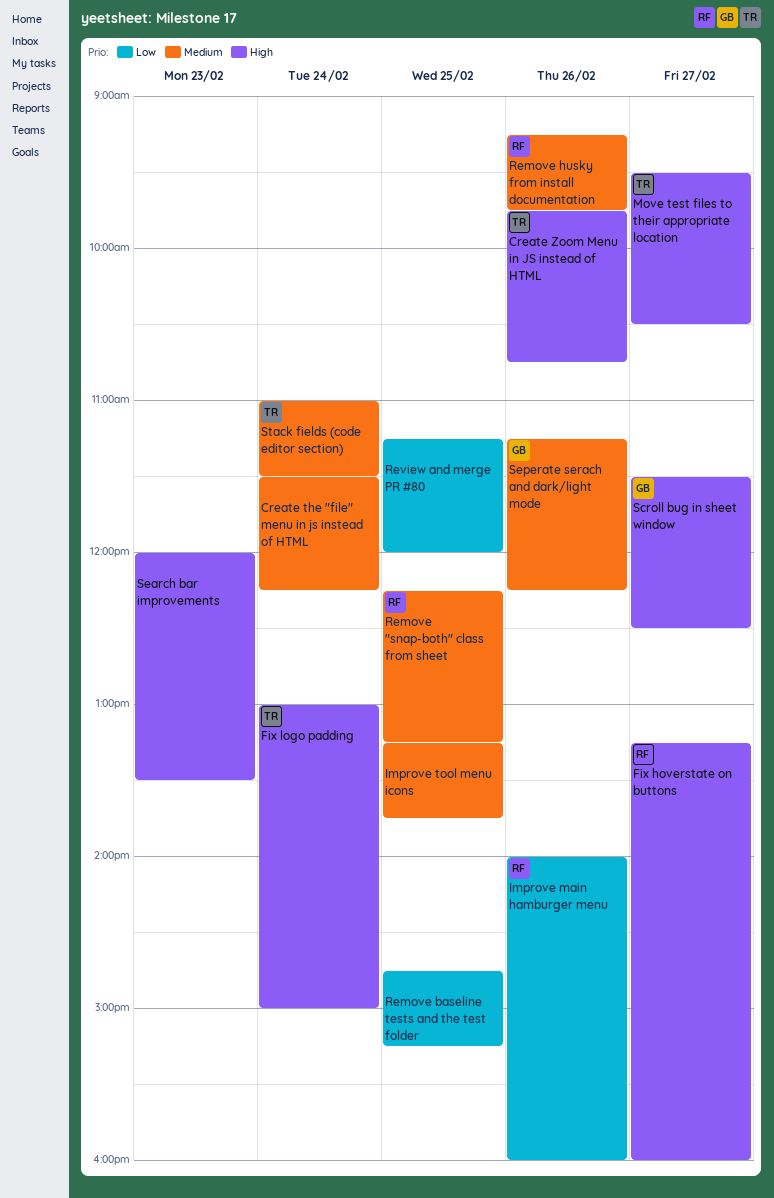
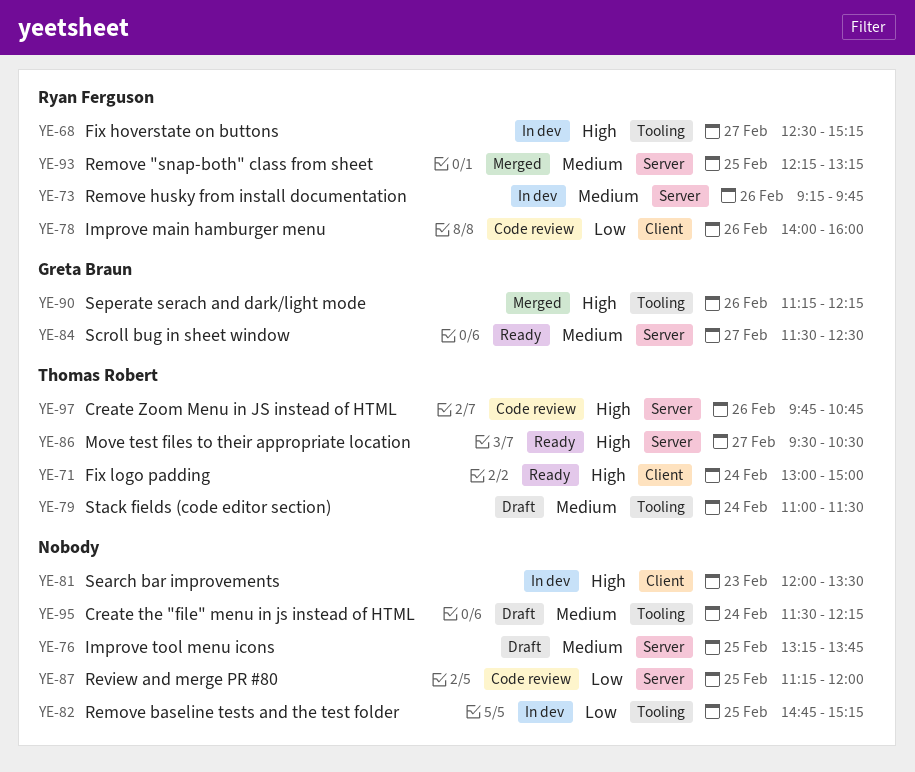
Fix hoverstate on buttons, begins: 13:15 -> 12:30
Fix hoverstate on buttons, ends: 16:00 -> 15:15
Scroll bug in sheet window, priority: High -> Medium
Seperate serach and dark/light mode, priority: Medium -> High

